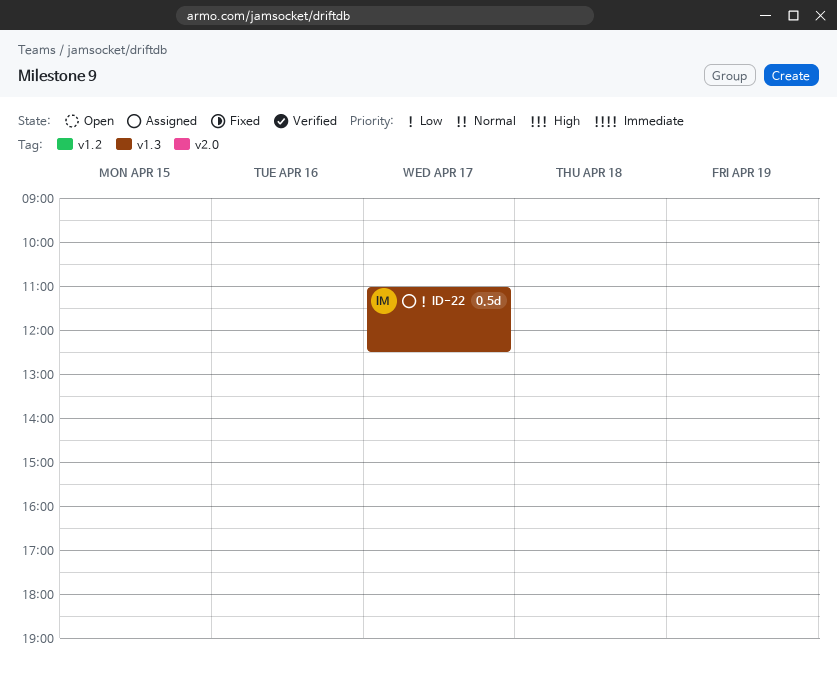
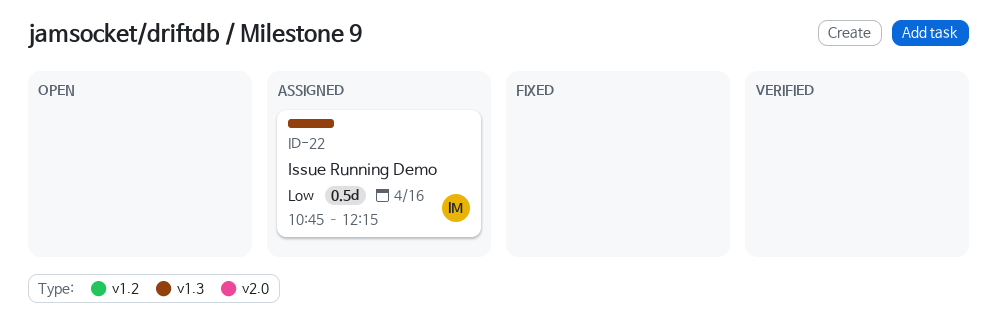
ID-22, day: Apr 17 -> Apr 16
ID-22, begins: 11:00 -> 10:45
ID-22, ends: 12:30 -> 12:15

